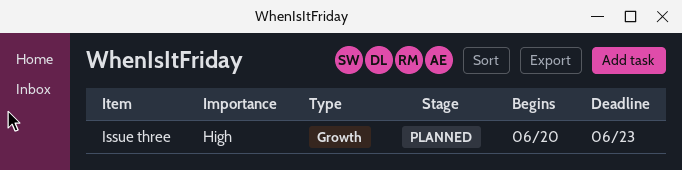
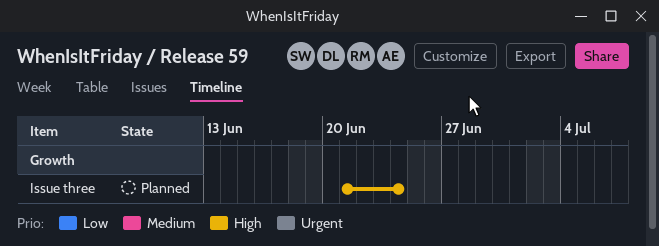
Issue three, start: Jun 20 -> Jun 21
Issue three, due: Jun 23 -> Jun 24

